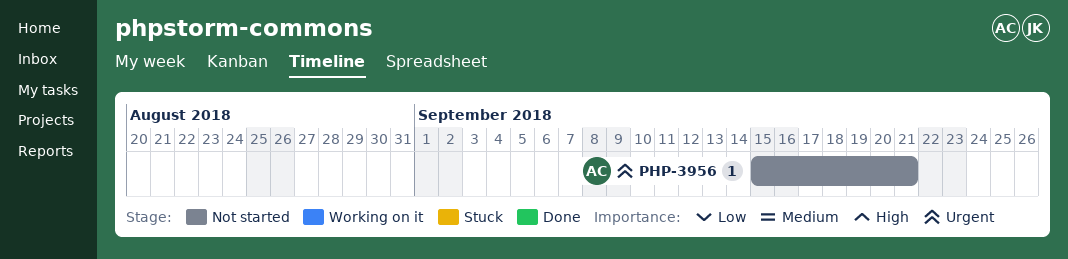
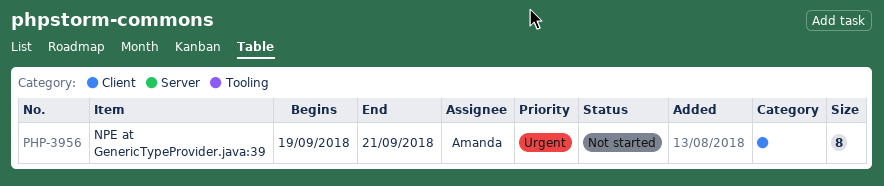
PHP-3956, estimate: 1 -> 8
PHP-3956, start: Sep 15 -> Sep 19

